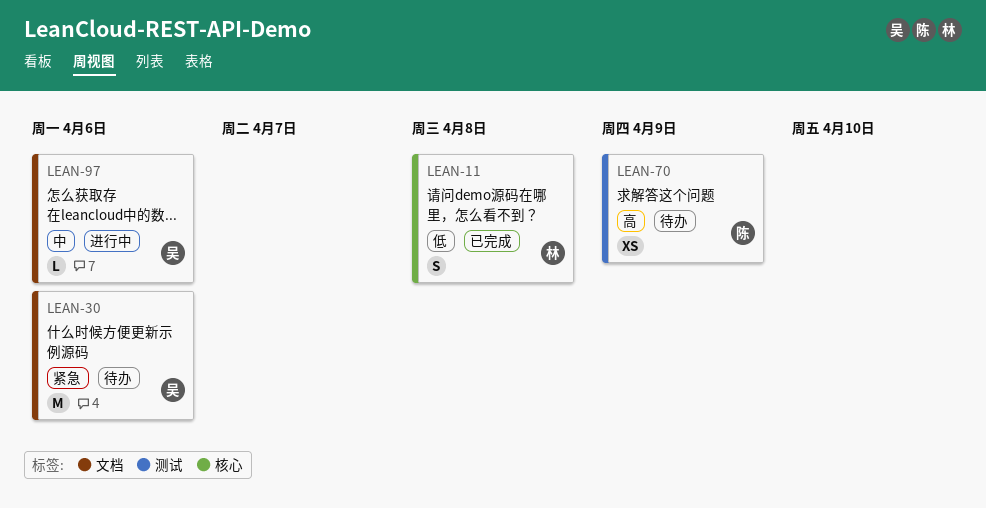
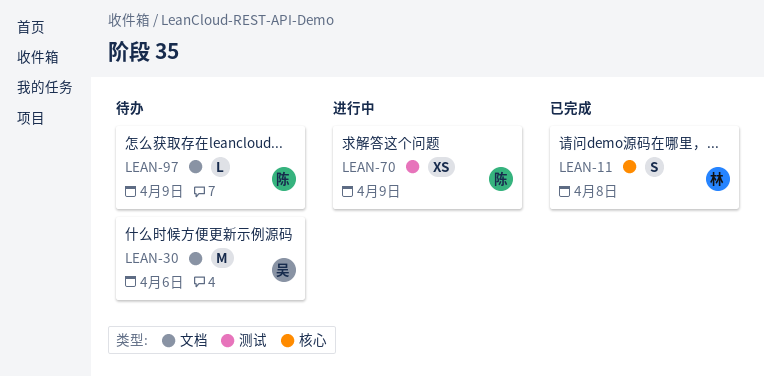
LEAN-70, status: 待办 -> 进行中
LEAN-97, status: 进行中 -> 待办
LEAN-97, owner: 吴 -> 陈
LEAN-97, due: Apr 6 -> Apr 9

